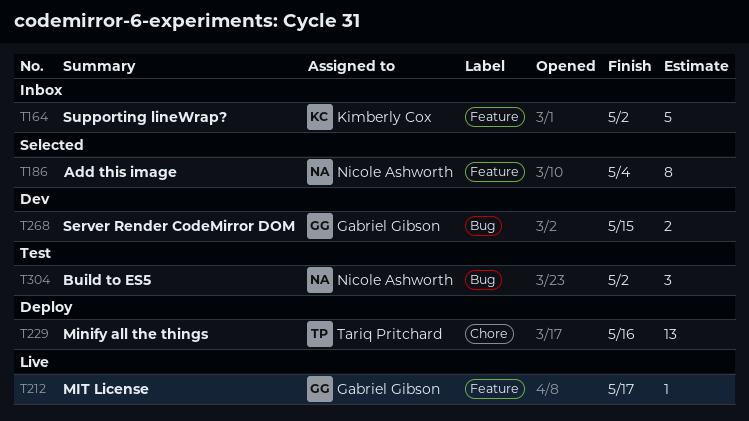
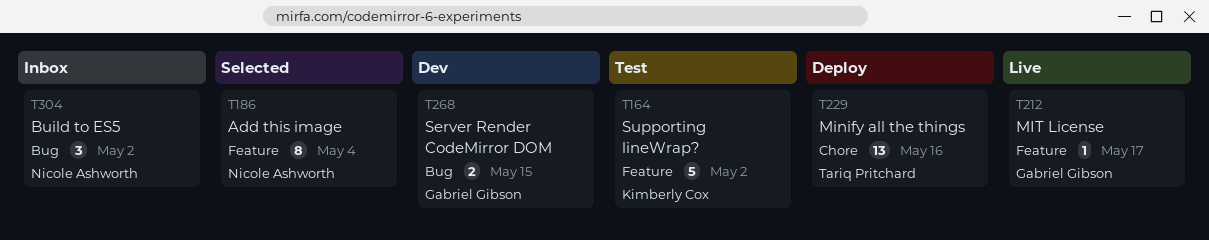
T164, status: Inbox -> Test
T304, status: Test -> Inbox

